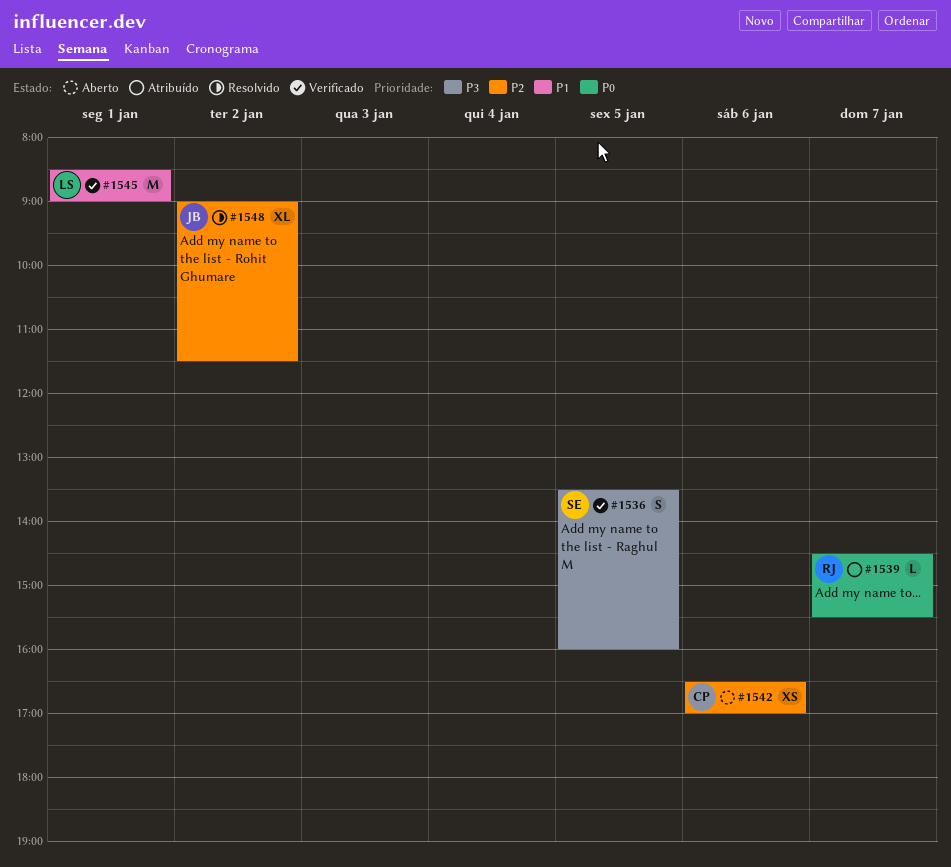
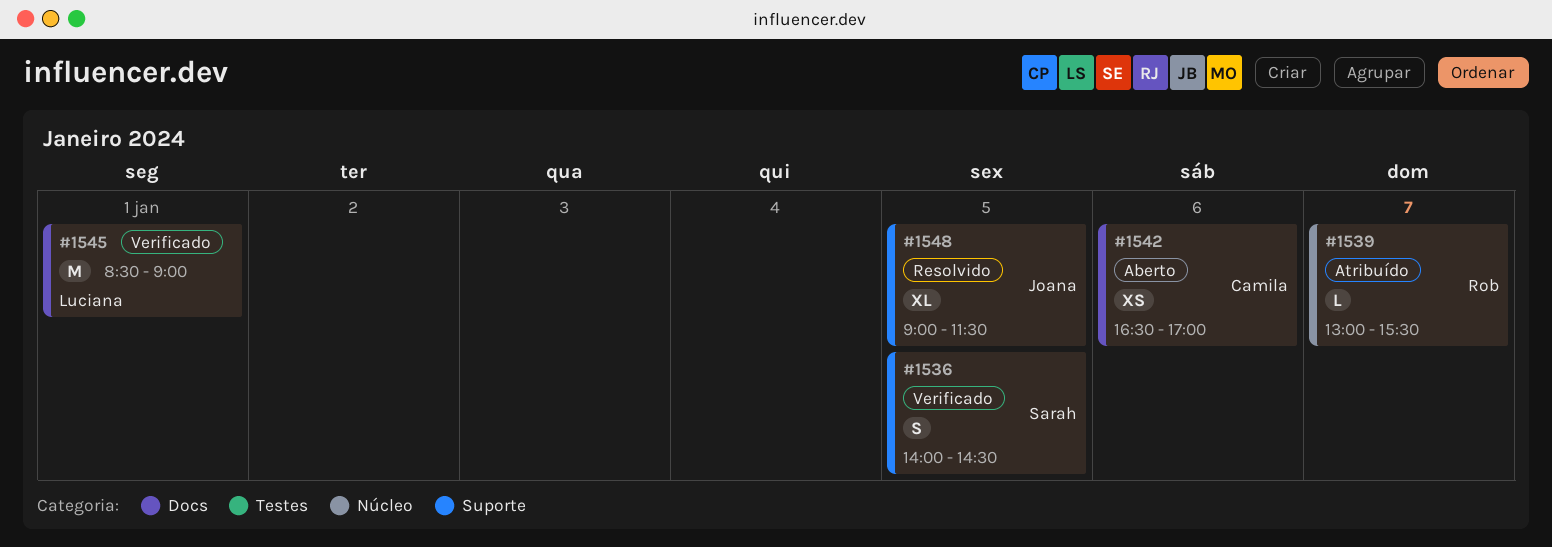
#1536, begins: 13:30 -> 14:00
#1536, ends: 16:00 -> 14:30
#1539, begins: 14:30 -> 13:00
#1548, day: Jan 2 -> Jan 5

